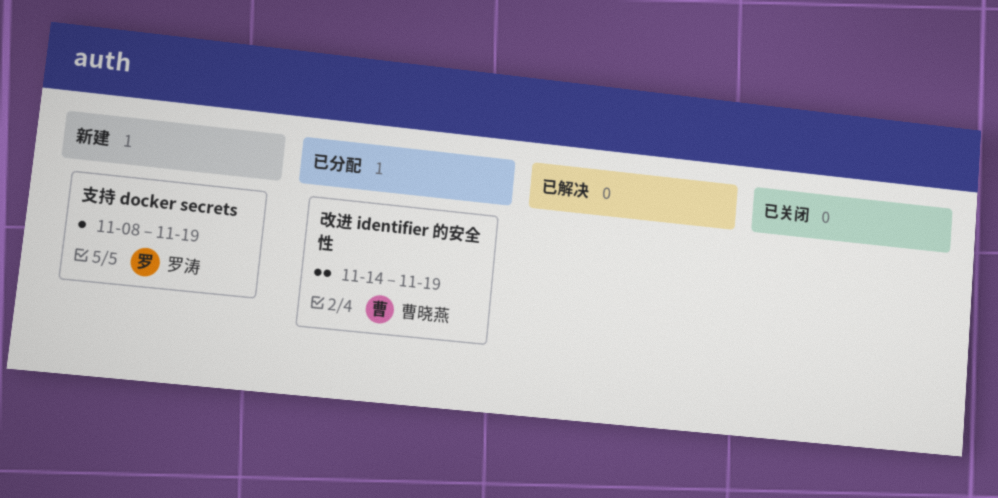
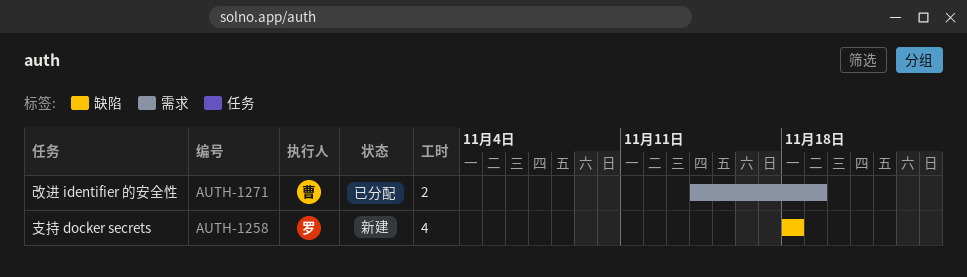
支持 docker secrets, estimate: 1 -> 4
支持 docker secrets, start: Nov 8 -> Nov 18
支持 docker secrets, due: Nov 19 -> Nov 18

